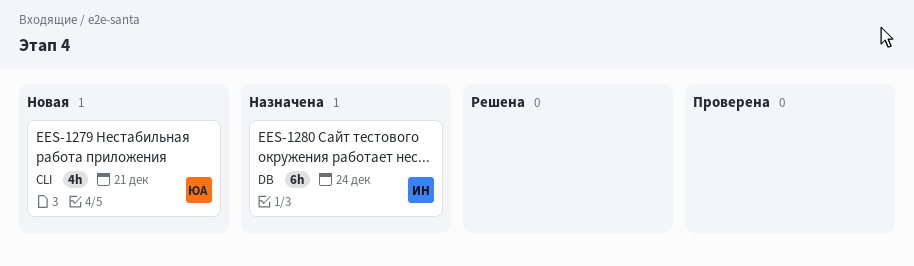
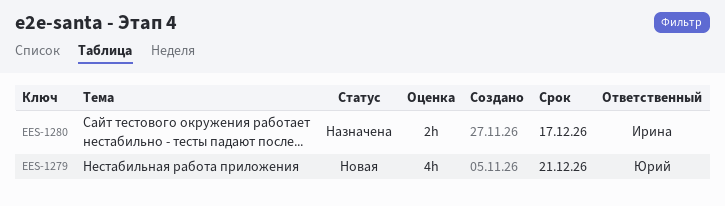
EES-1280, estimate: 6h -> 2h
EES-1280, due: Dec 24 -> Dec 17

